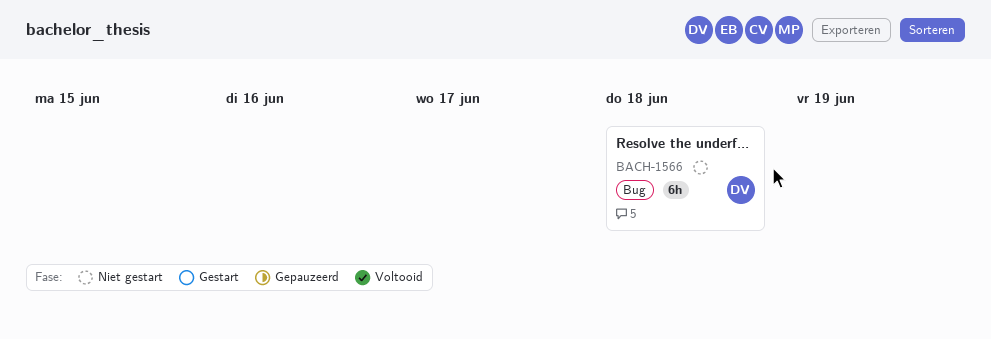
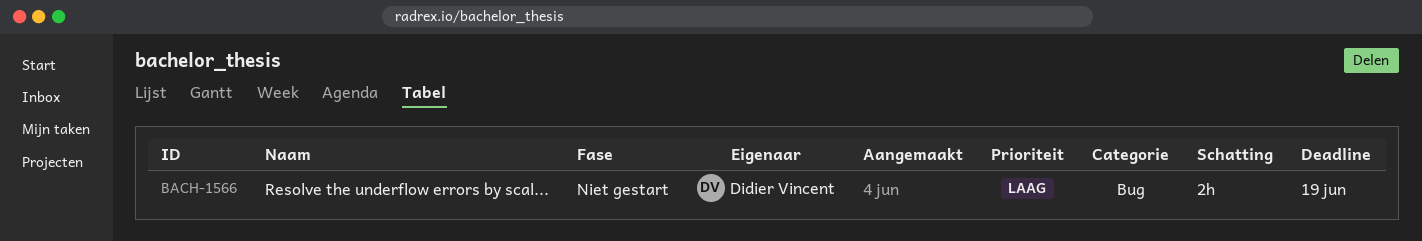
BACH-1566, estimate: 6h -> 2h
BACH-1566, due: Jun 18 -> Jun 19

